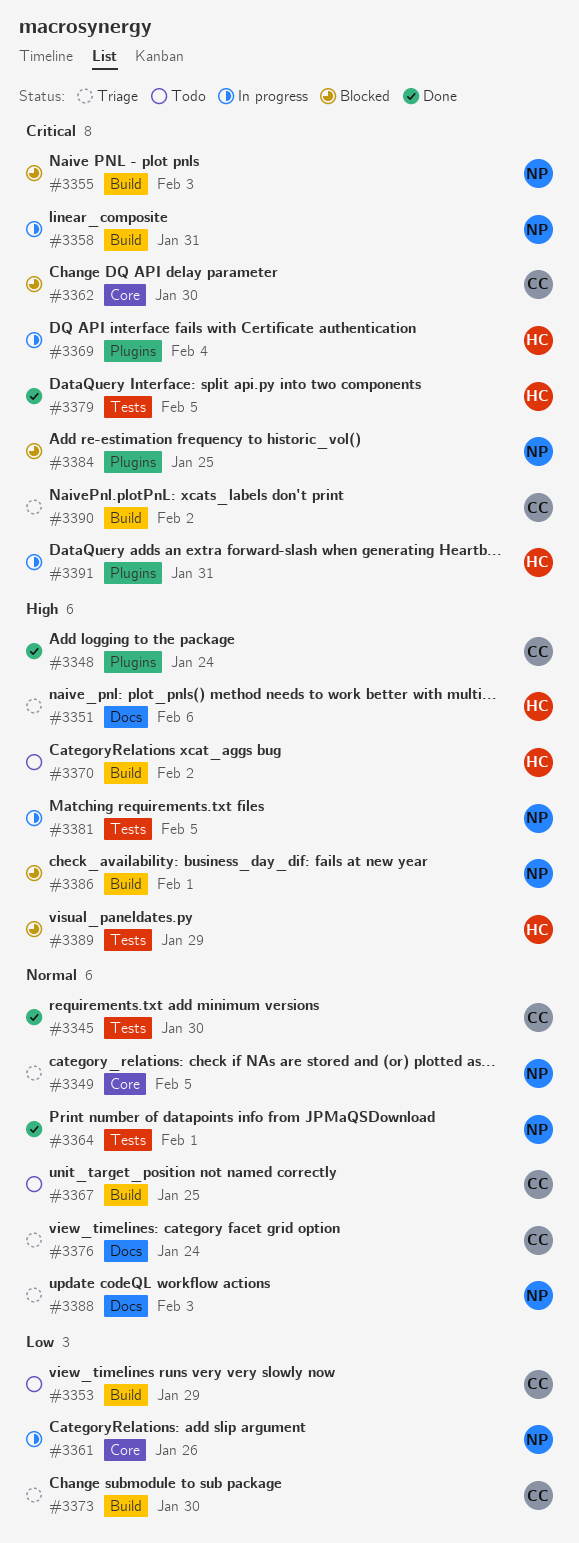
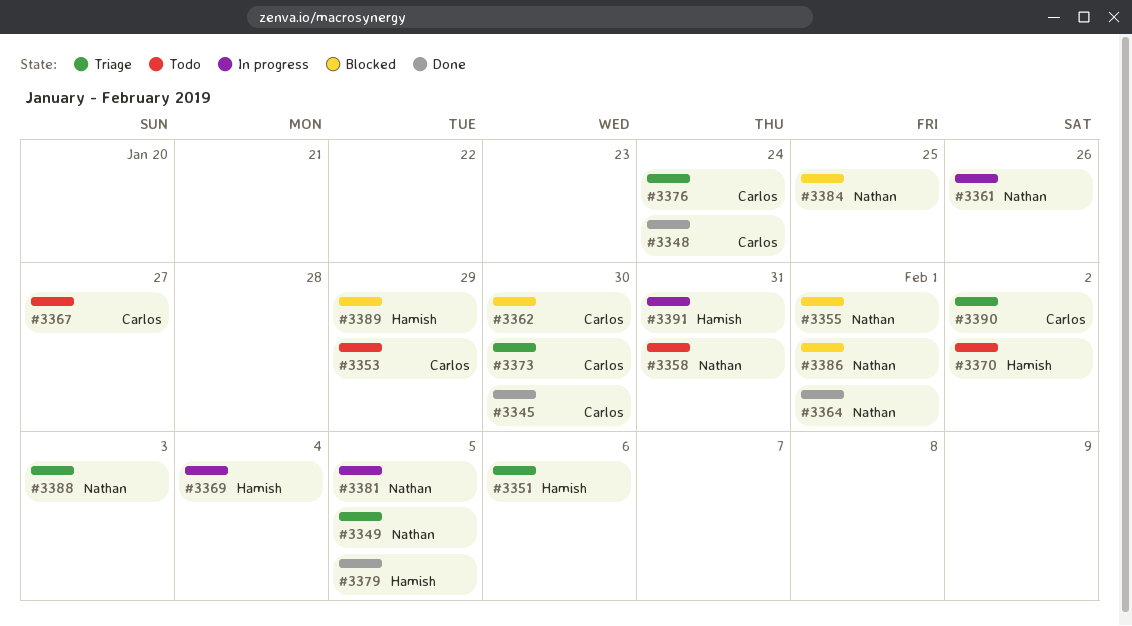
#3355, due: Feb 3 -> Feb 1
#3358, status: In progress -> Todo
#3367, due: Jan 25 -> Jan 27

